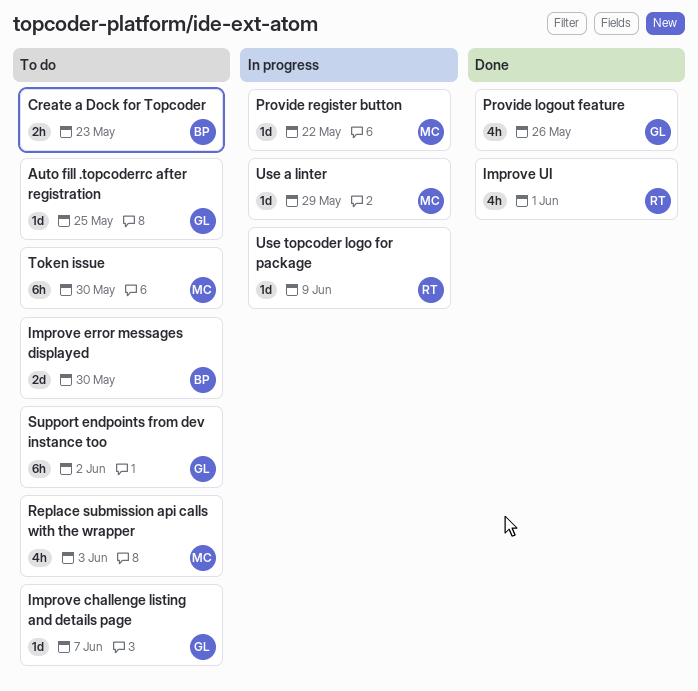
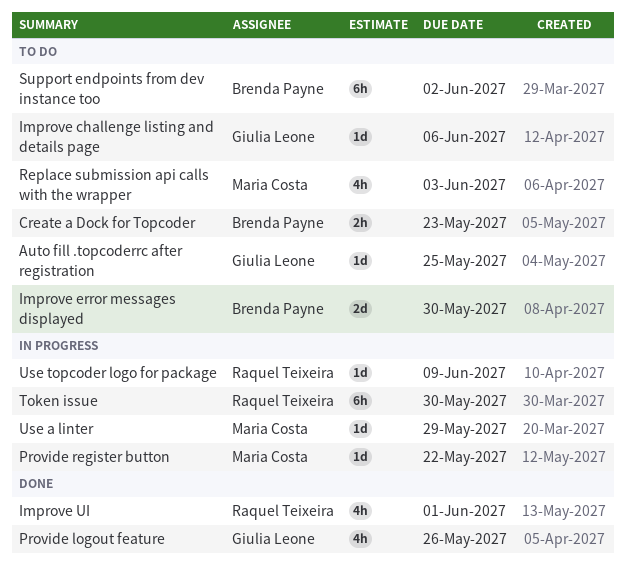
Improve challenge listing and details page, due: Jun 7 -> Jun 6
Support endpoints from dev instance too, owner: Giulia Leone -> Brenda Payne
Token issue, status: To do -> In progress
Token issue, owner: Maria Costa -> Raquel Teixeira

